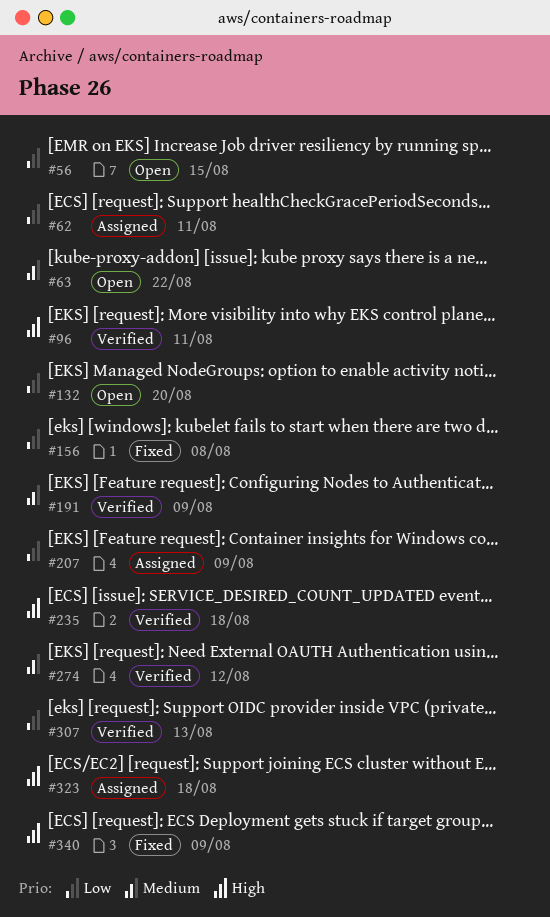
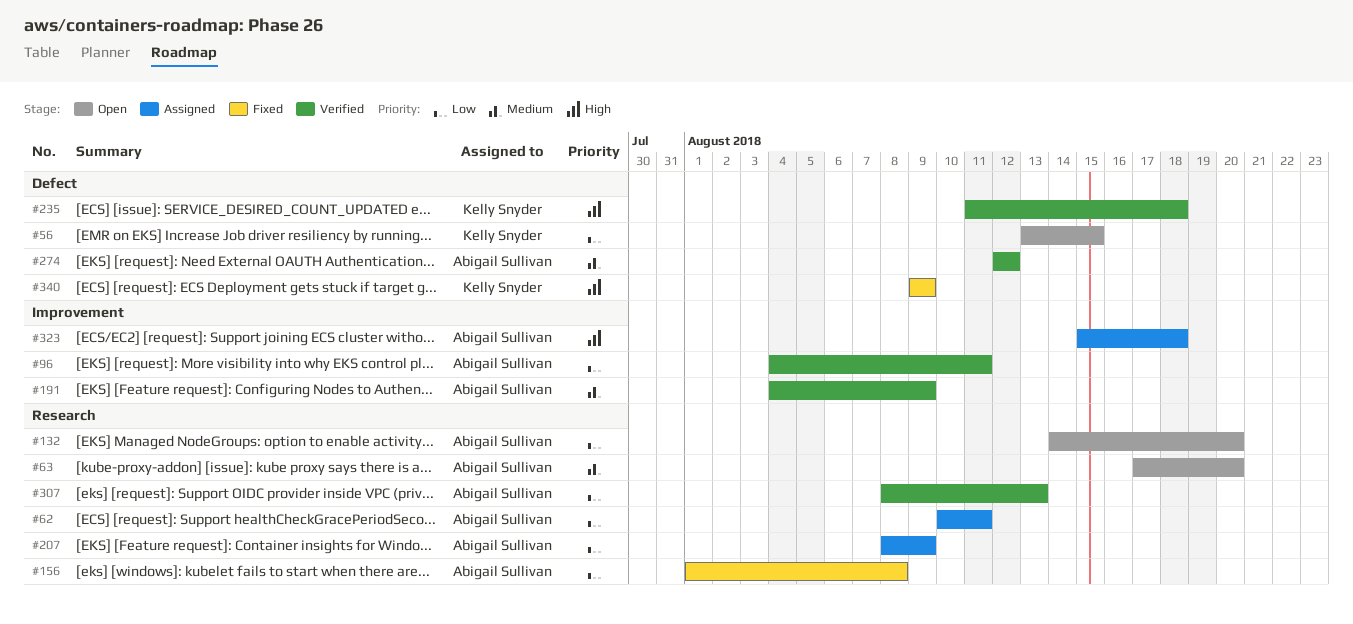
#63, due: Aug 22 -> Aug 20
#96, priority: High -> Low

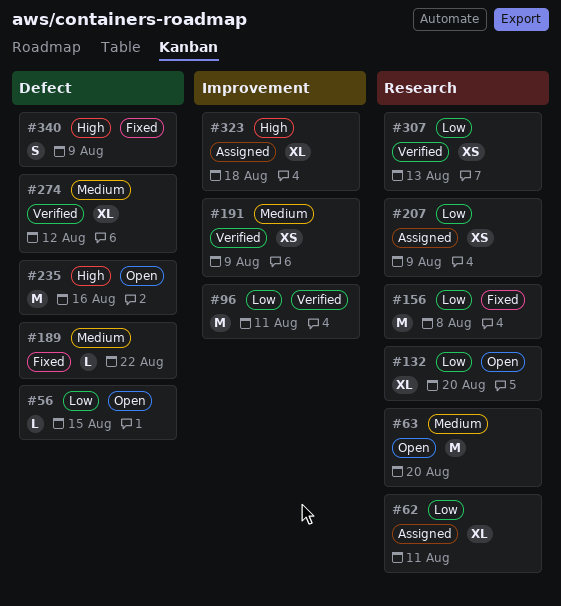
#189: none -> present
#235, status: Verified -> Open
#235, due: Aug 18 -> Aug 16

